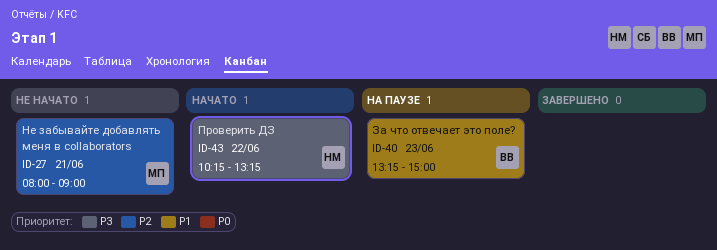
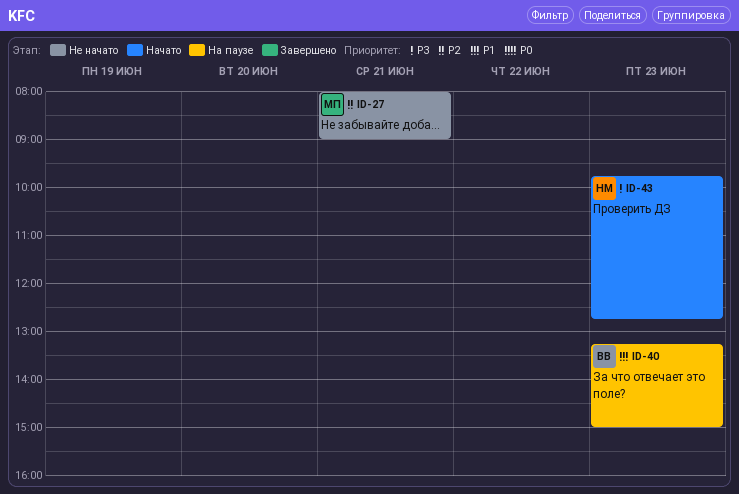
ID-43, day: Jun 22 -> Jun 23
ID-43, begins: 10:15 -> 09:45
ID-43, ends: 13:15 -> 12:45

